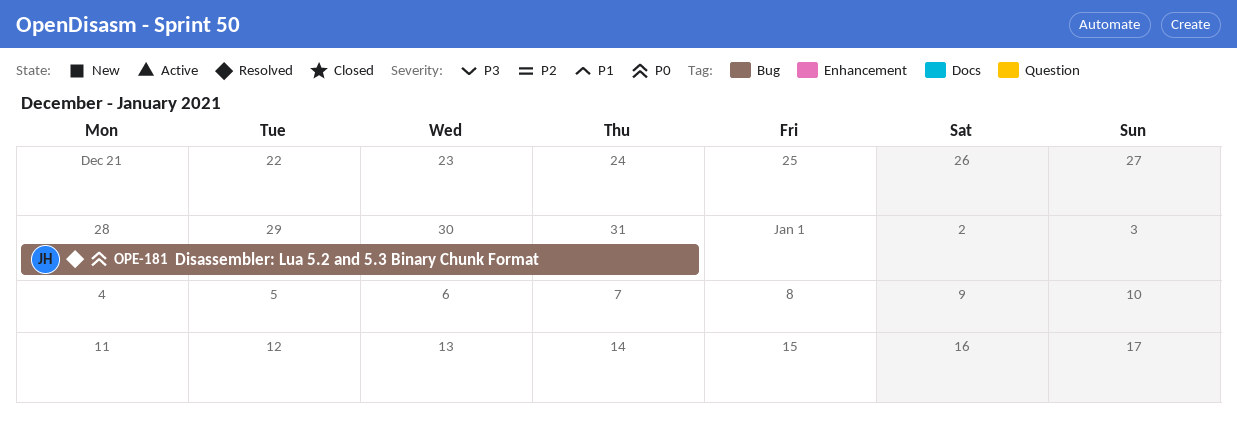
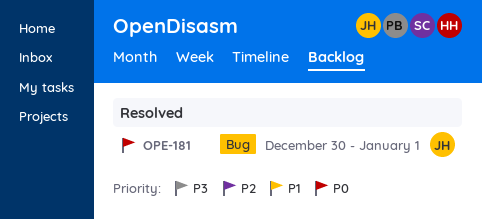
OPE-181, start: Dec 28 -> Dec 30
OPE-181, due: Dec 31 -> Jan 1

